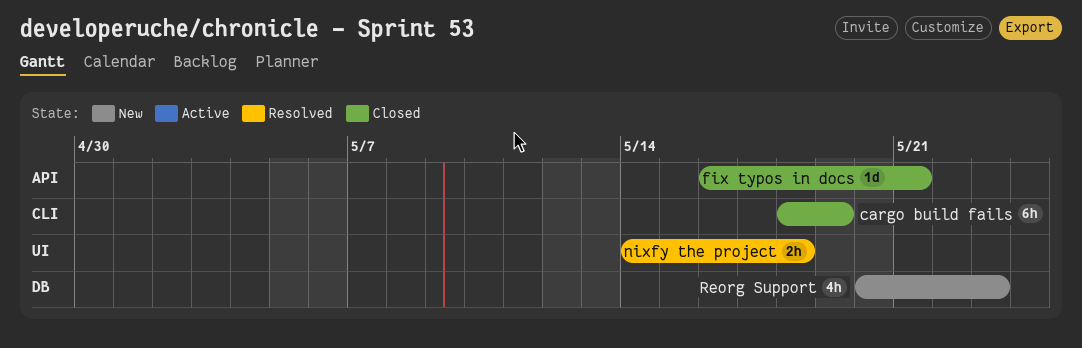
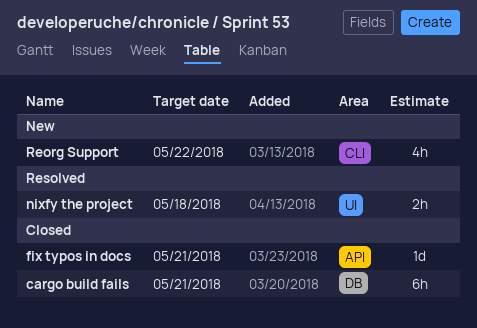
cargo build fails, label: CLI -> DB
cargo build fails, due: May 19 -> May 21
Reorg Support, label: DB -> CLI
Reorg Support, due: May 23 -> May 22

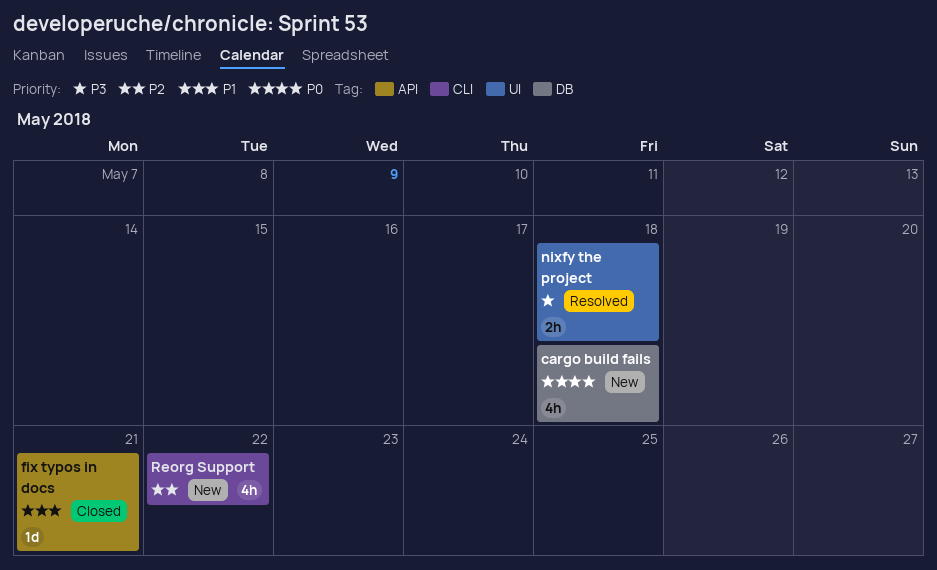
cargo build fails, status: Closed -> New
cargo build fails, estimate: 6h -> 4h
cargo build fails, due: May 21 -> May 18

